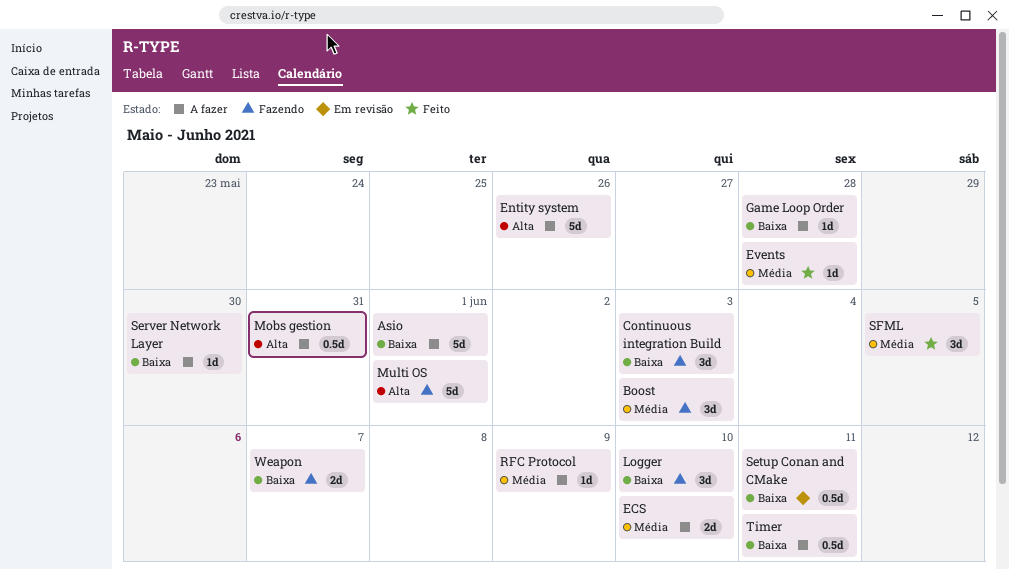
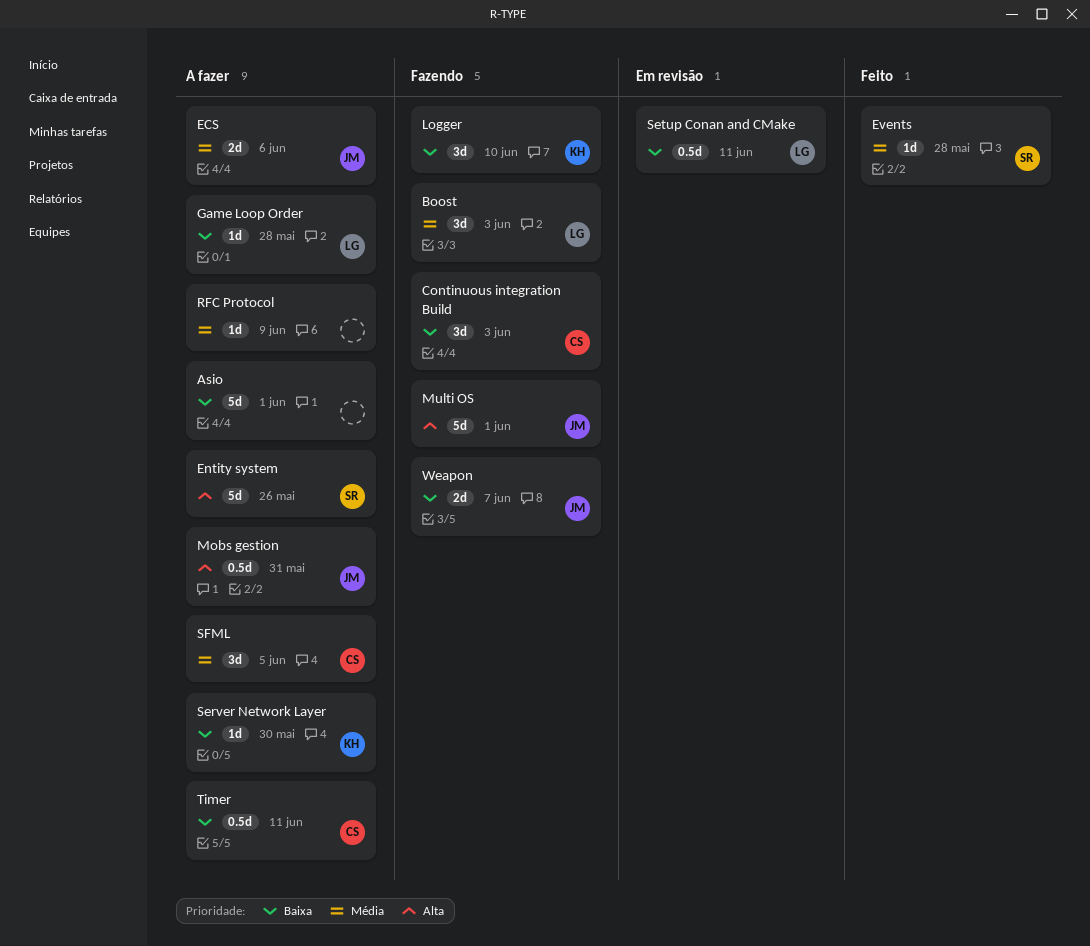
ECS, due: Jun 10 -> Jun 6
SFML, status: Feito -> A fazer

